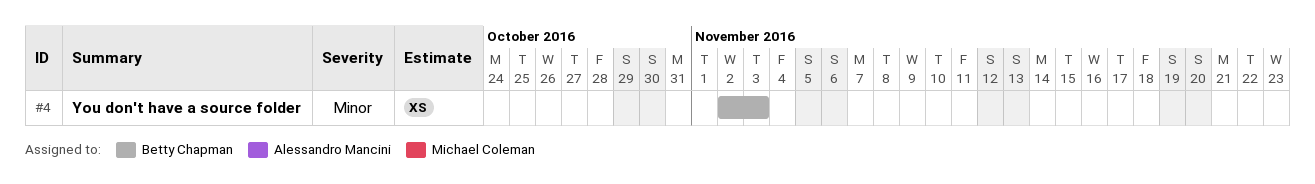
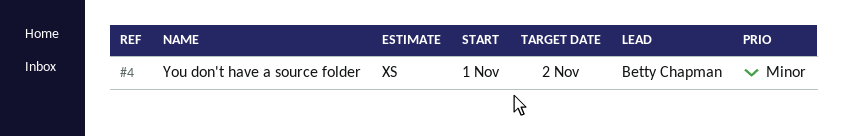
#4, start: Nov 2 -> Nov 1
#4, due: Nov 3 -> Nov 2

